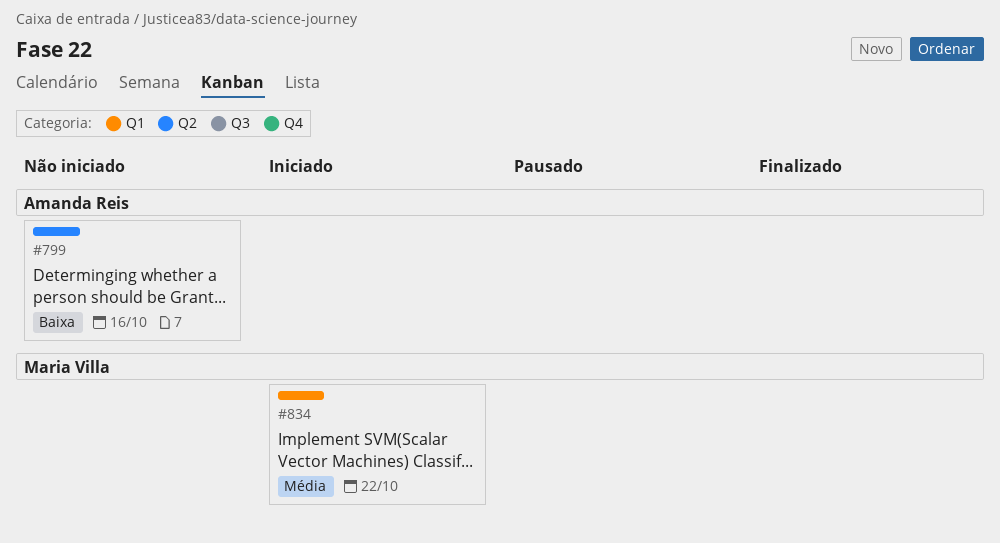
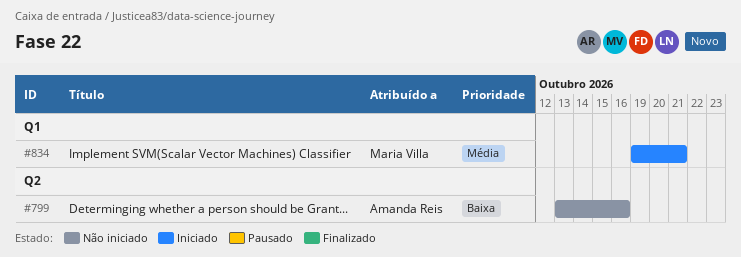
#834, due: Oct 22 -> Oct 21

